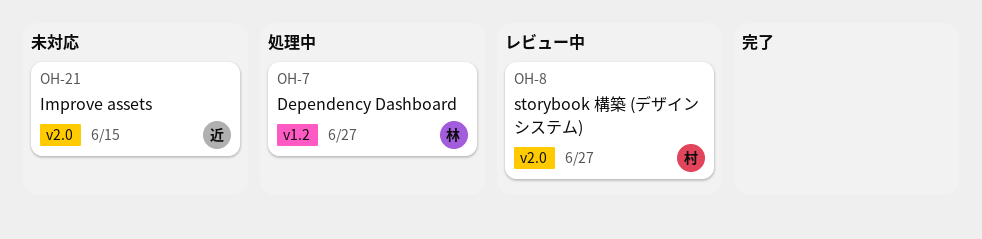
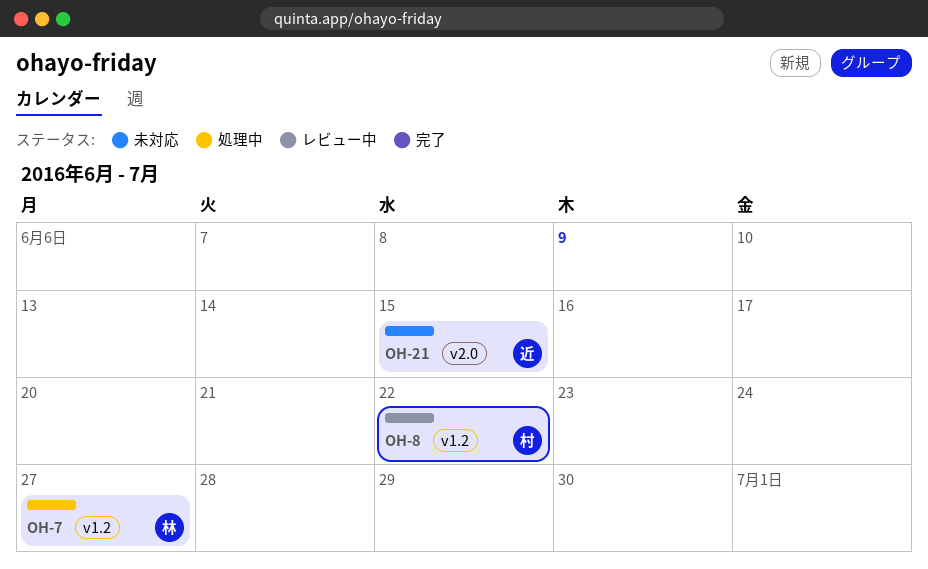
OH-8, label: v2.0 -> v1.2
OH-8, due: Jun 27 -> Jun 22

